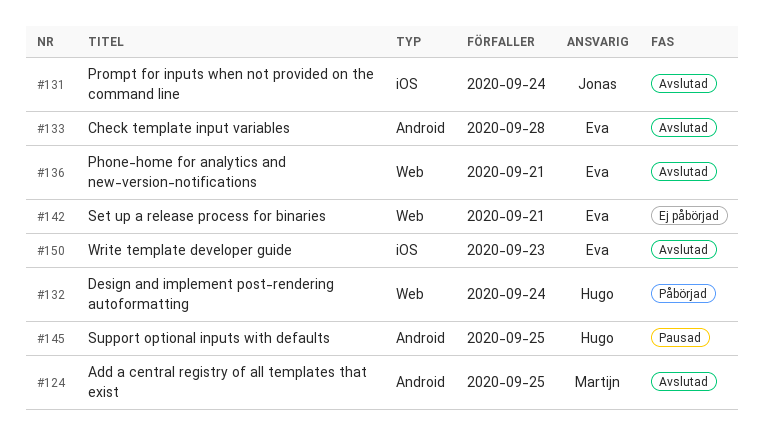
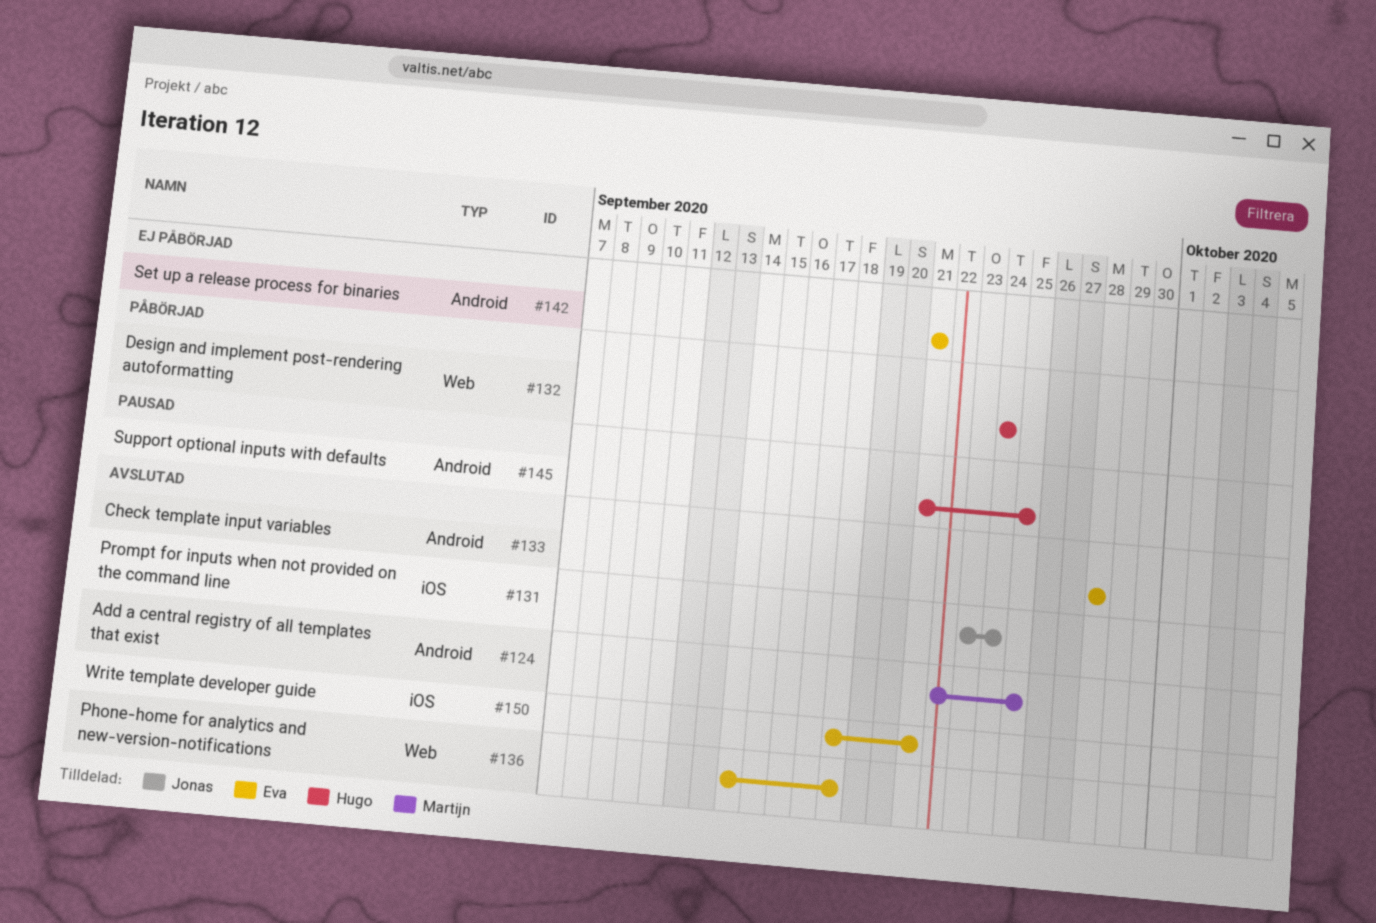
#136, due: Sep 21 -> Sep 18
#142, label: Web -> Android
#150, due: Sep 23 -> Sep 21

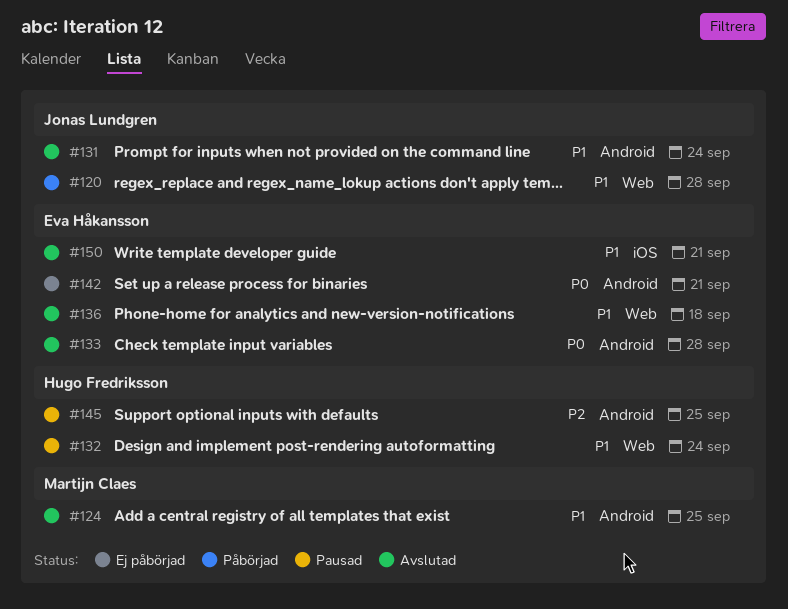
#120: none -> present
#131, label: iOS -> Android
#132, status: Påbörjad -> Pausad

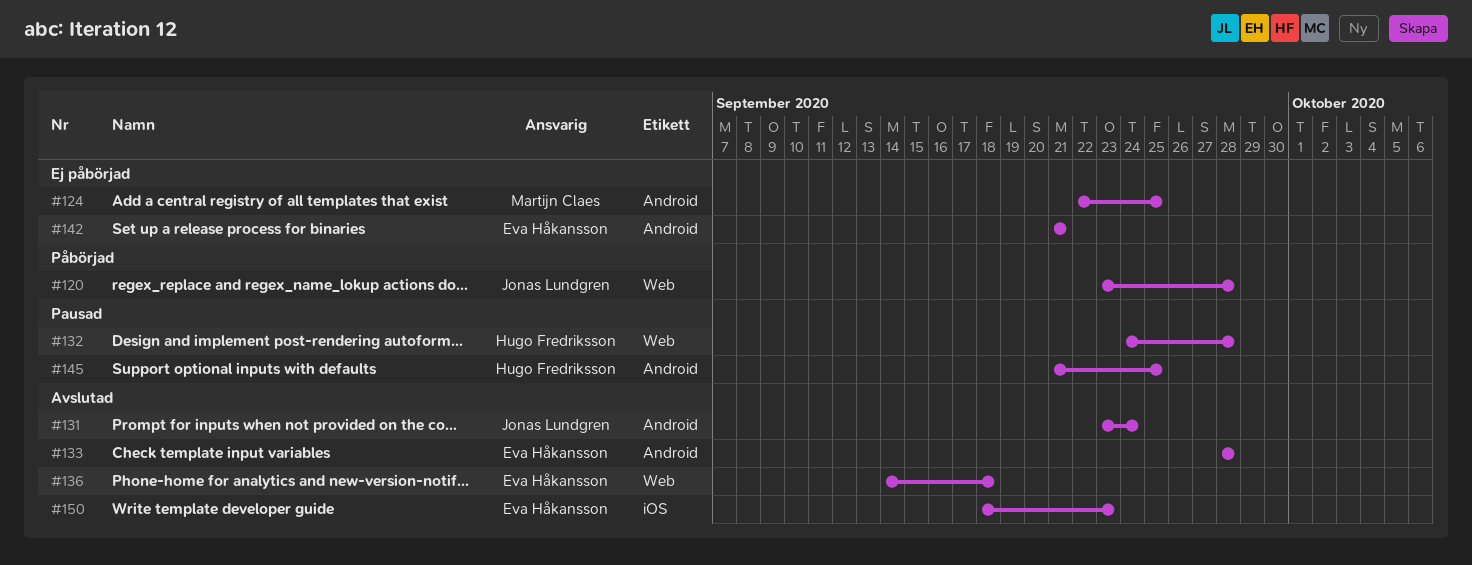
#124, status: Avslutad -> Ej påbörjad
#132, due: Sep 24 -> Sep 28
#150, due: Sep 21 -> Sep 23

